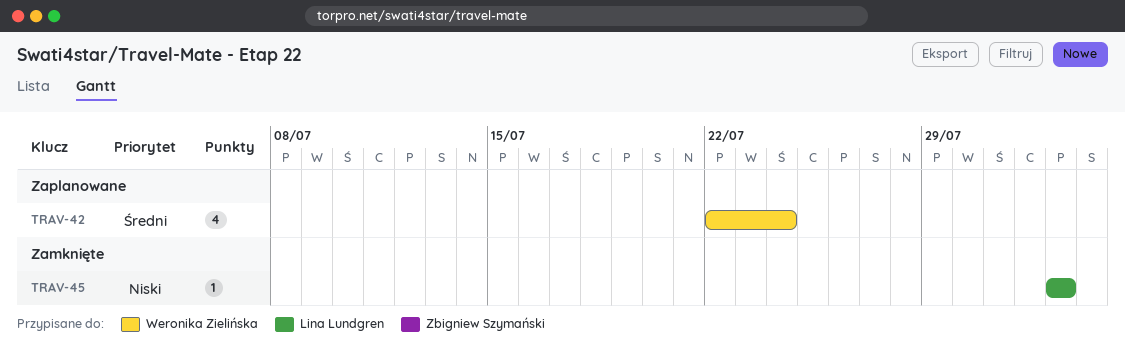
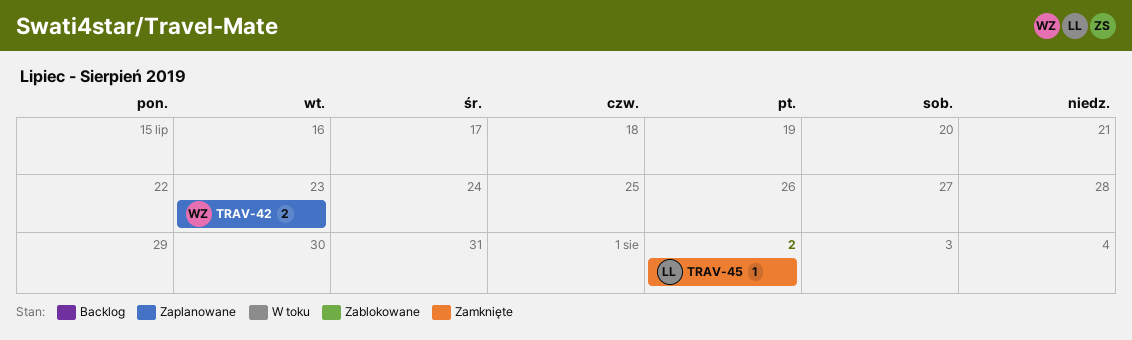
TRAV-42, estimate: 4 -> 2
TRAV-42, start: Jul 22 -> Jul 23
TRAV-42, due: Jul 24 -> Jul 23

